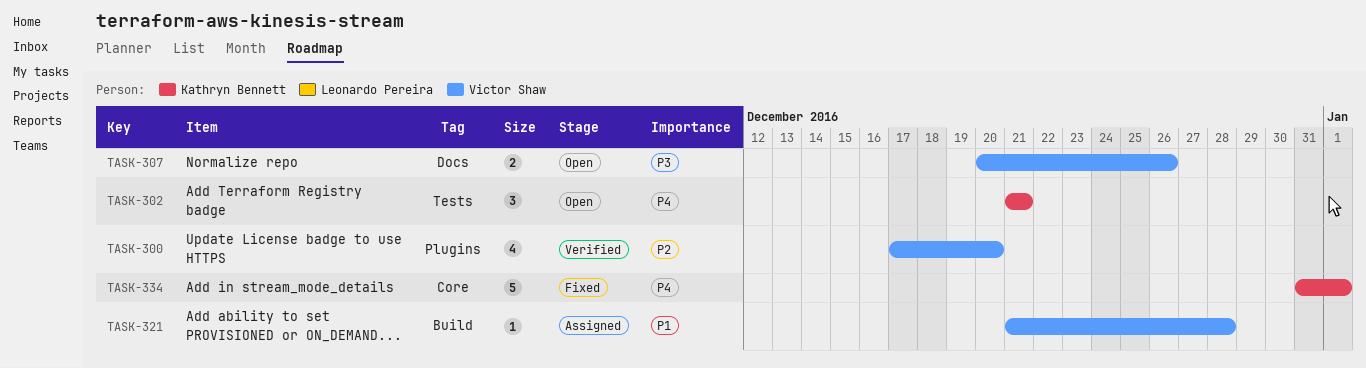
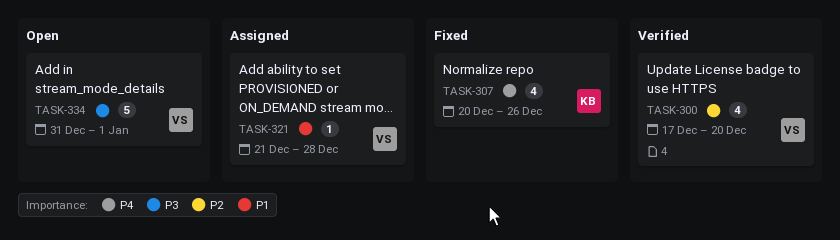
TASK-302: present -> none
TASK-307, status: Open -> Fixed
TASK-307, owner: Victor Shaw -> Kathryn Bennett
TASK-307, priority: P3 -> P4
TASK-307, estimate: 2 -> 4
TASK-334, status: Fixed -> Open
TASK-334, owner: Kathryn Bennett -> Victor Shaw
TASK-334, priority: P4 -> P3

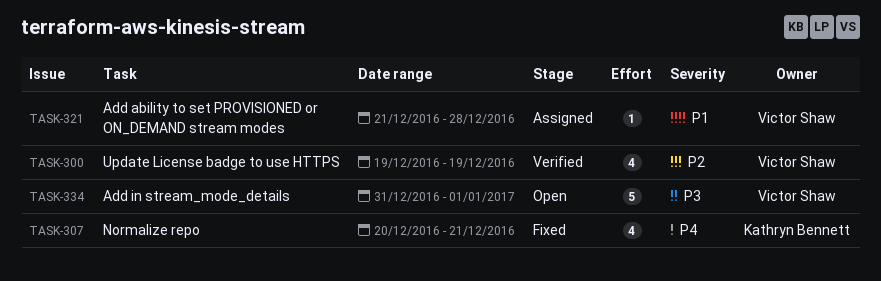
TASK-300, start: Dec 17 -> Dec 19
TASK-300, due: Dec 20 -> Dec 19
TASK-307, due: Dec 26 -> Dec 21

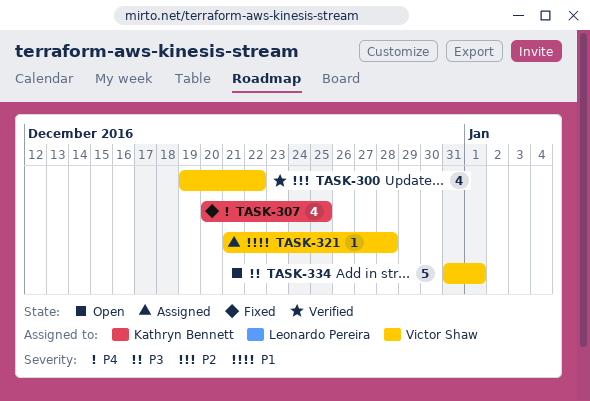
TASK-300, due: Dec 19 -> Dec 22
TASK-307, due: Dec 21 -> Dec 25

